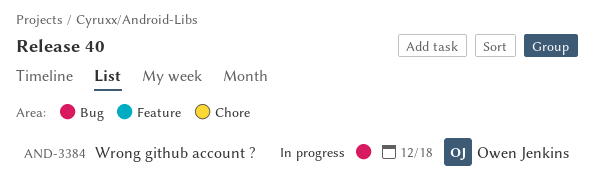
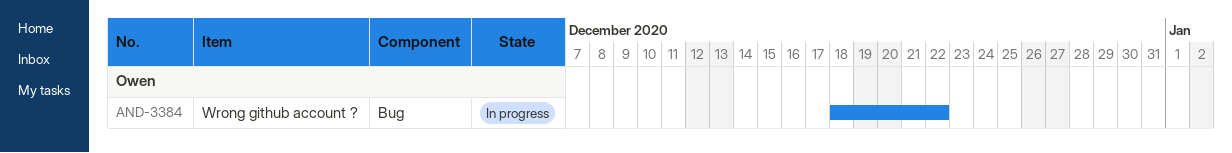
AND-3384, due: Dec 18 -> Dec 22

